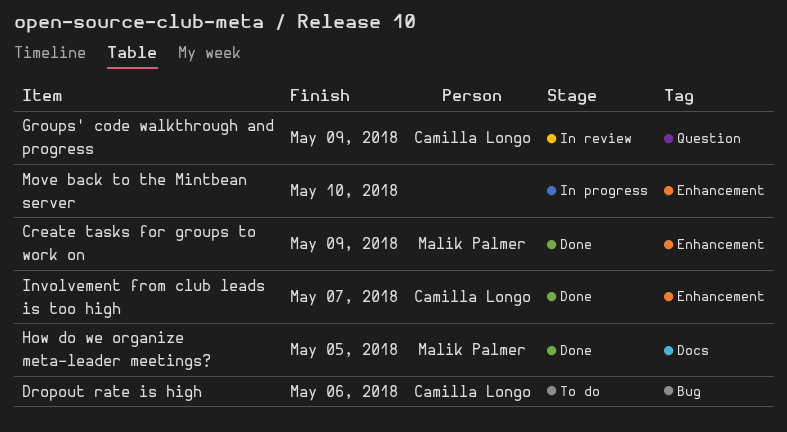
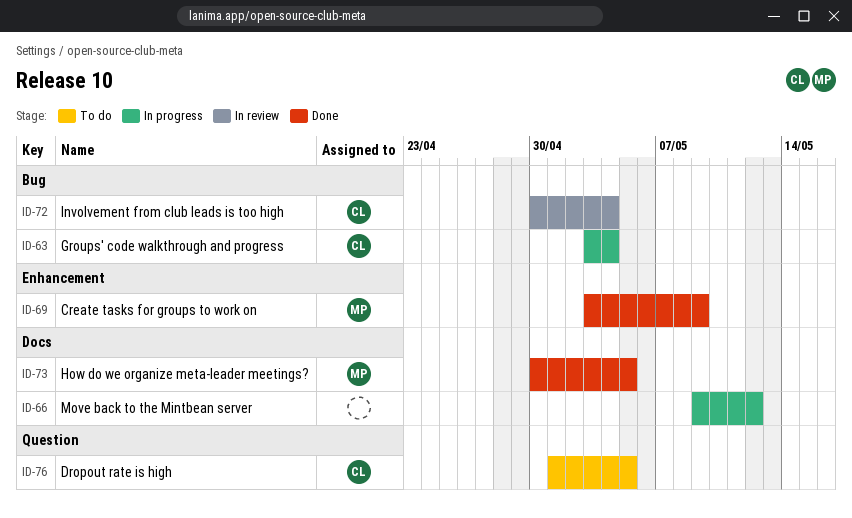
Dropout rate is high, label: Bug -> Question
Dropout rate is high, due: May 6 -> May 5
Groups' code walkthrough and progress, status: In review -> In progress
Groups' code walkthrough and progress, label: Question -> Bug
Groups' code walkthrough and progress, due: May 9 -> May 4
Involvement from club leads is too high, status: Done -> In review
Involvement from club leads is too high, label: Enhancement -> Bug
Involvement from club leads is too high, due: May 7 -> May 4
Move back to the Mintbean server, label: Enhancement -> Docs
Move back to the Mintbean server, due: May 10 -> May 12

